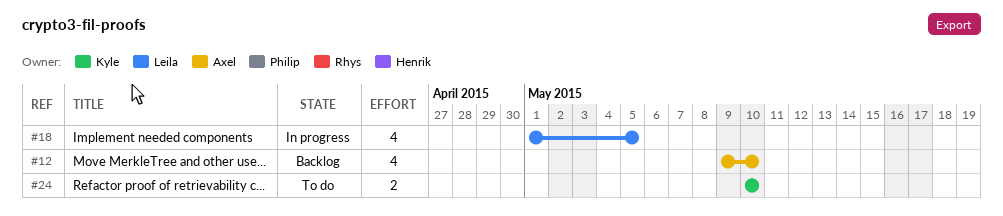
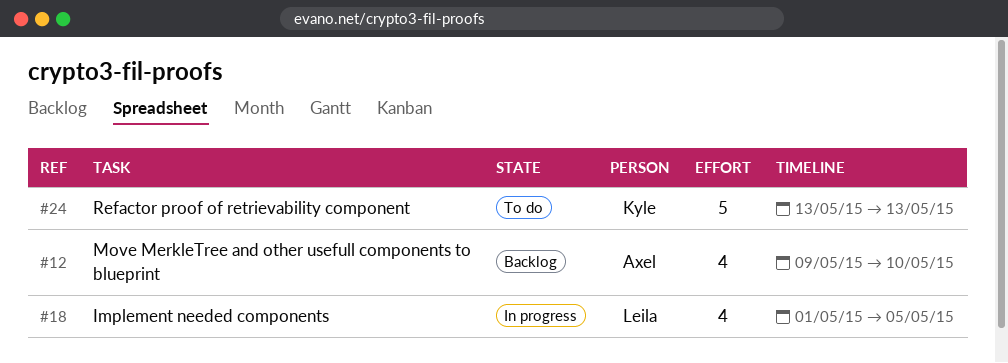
#24, estimate: 2 -> 5
#24, start: May 10 -> May 13
#24, due: May 10 -> May 13

